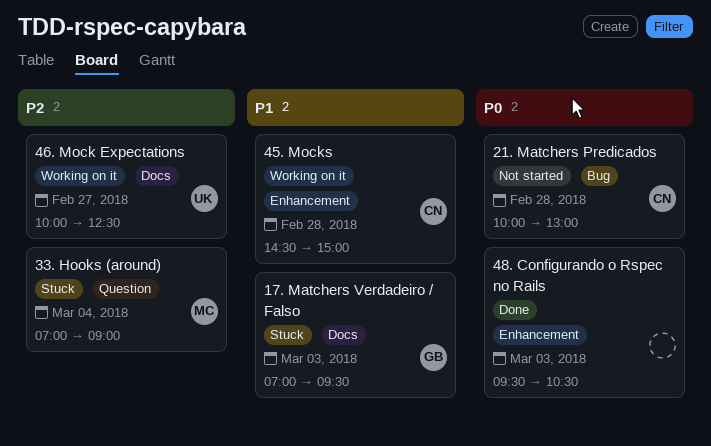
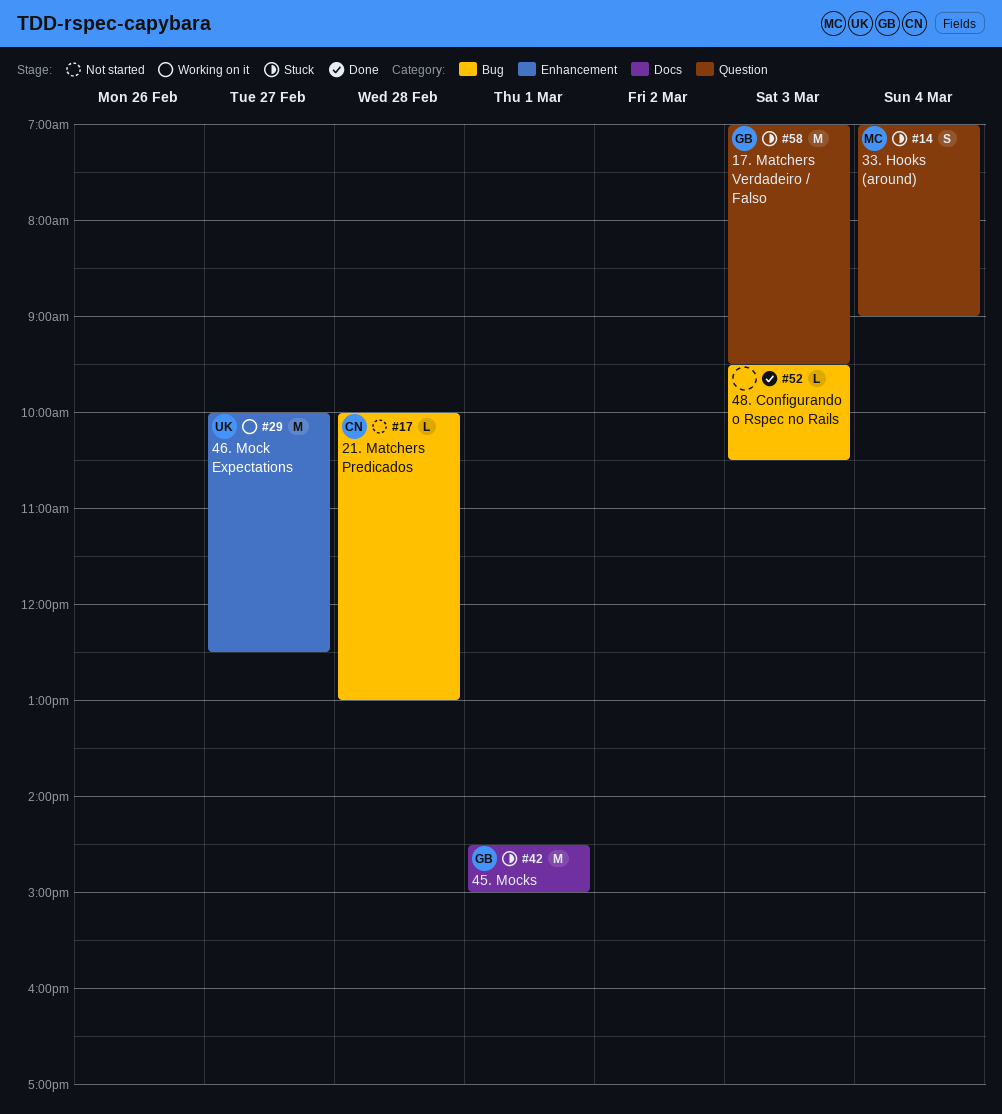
17. Matchers Verdadeiro / Falso, label: Docs -> Question
45. Mocks, status: Working on it -> Stuck
45. Mocks, owner: CN -> GB
45. Mocks, label: Enhancement -> Docs
45. Mocks, day: Feb 28 -> Mar 1
46. Mock Expectations, label: Docs -> Enhancement
48. Configurando o Rspec no Rails, label: Enhancement -> Bug

